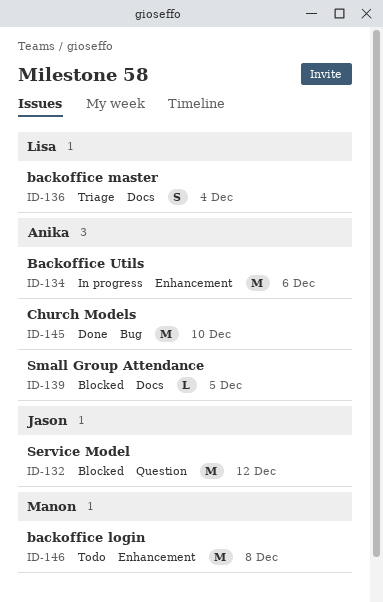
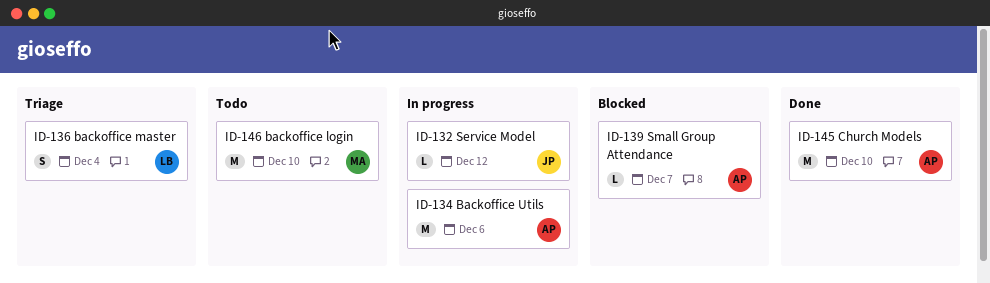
ID-132, status: Blocked -> In progress
ID-132, estimate: M -> L
ID-139, due: Dec 5 -> Dec 7
ID-146, due: Dec 8 -> Dec 10

